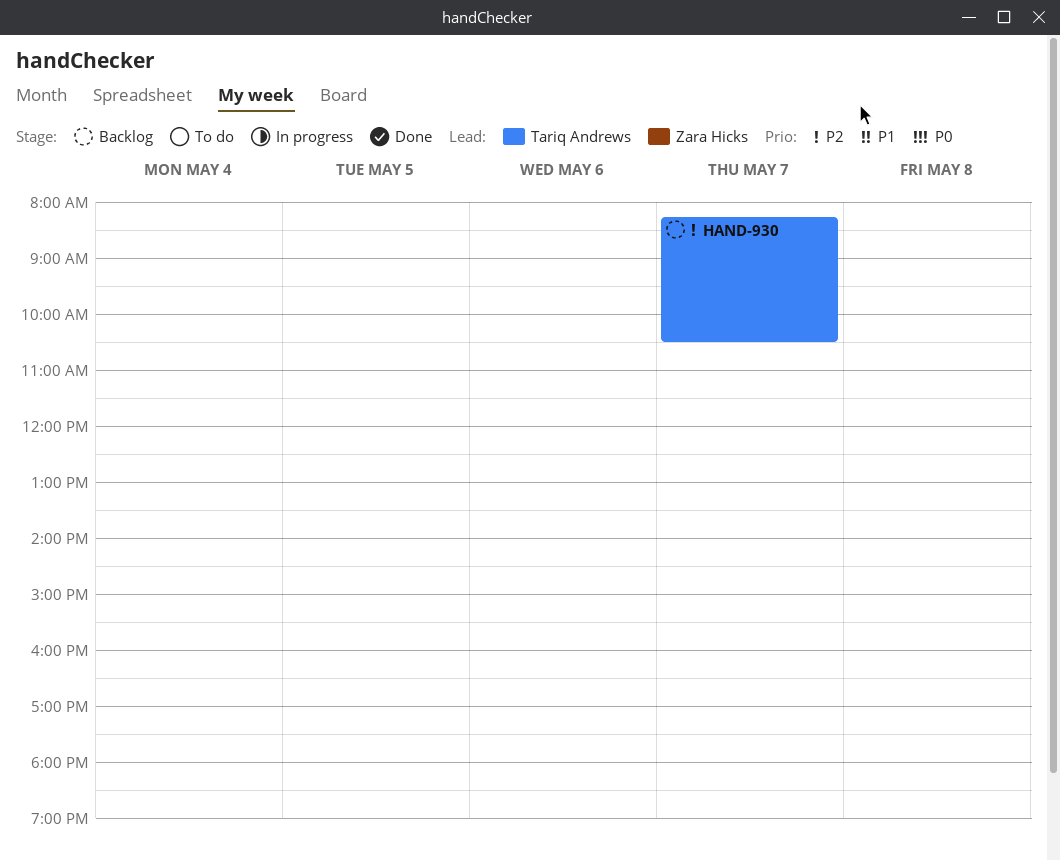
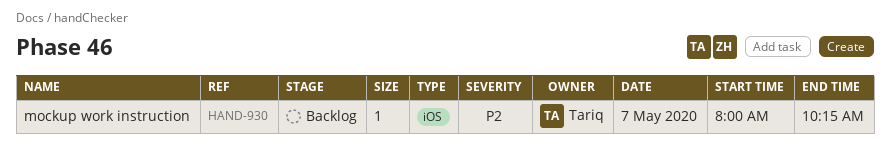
HAND-930, begins: 08:15 -> 08:00
HAND-930, ends: 10:30 -> 10:15

